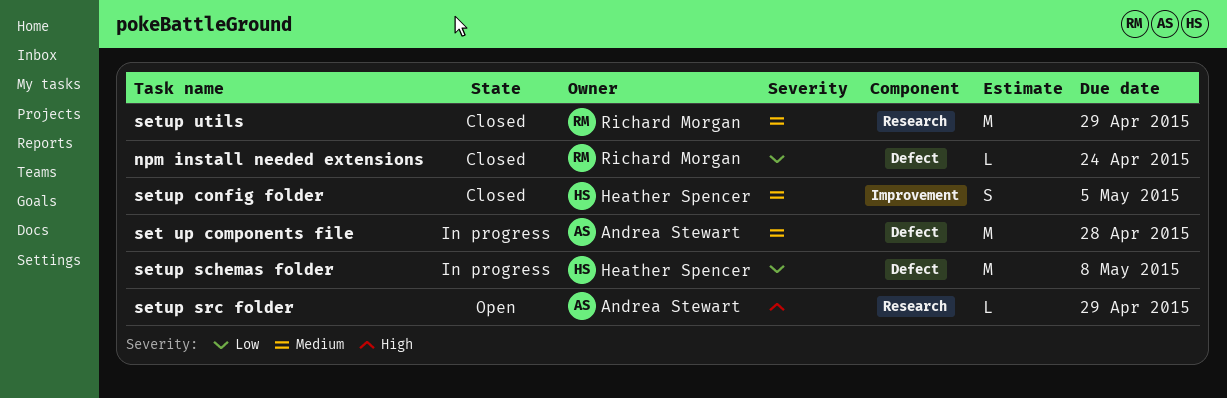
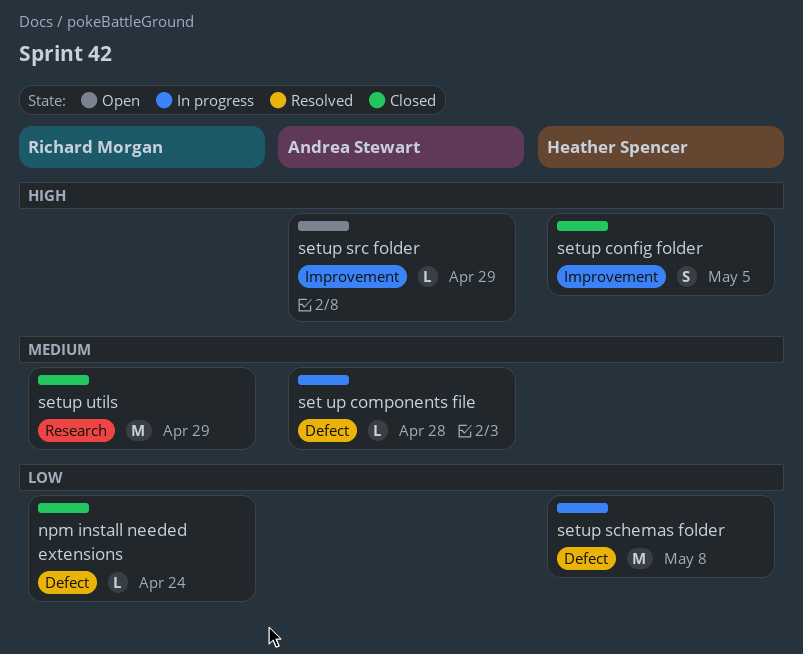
set up components file, estimate: M -> L
setup config folder, priority: Medium -> High
setup src folder, label: Research -> Improvement

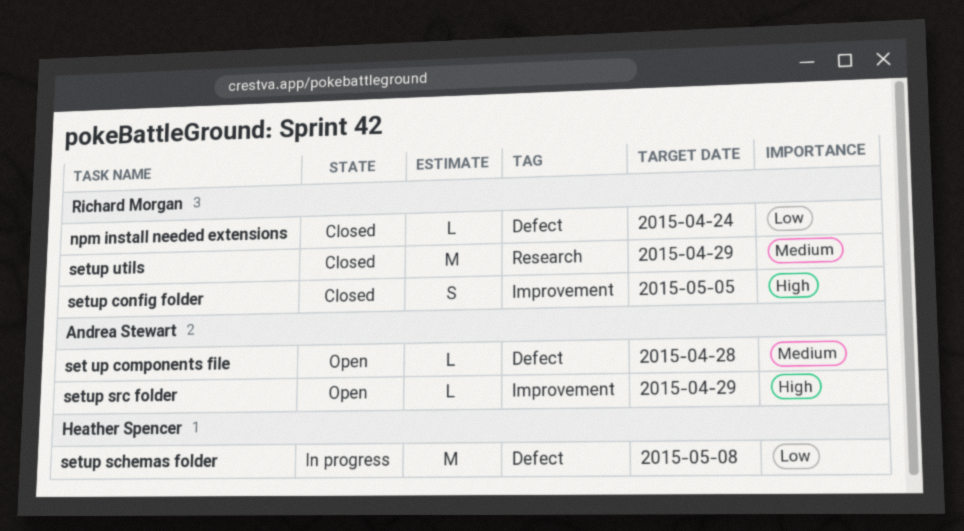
set up components file, status: In progress -> Open
setup config folder, owner: Heather Spencer -> Richard Morgan

